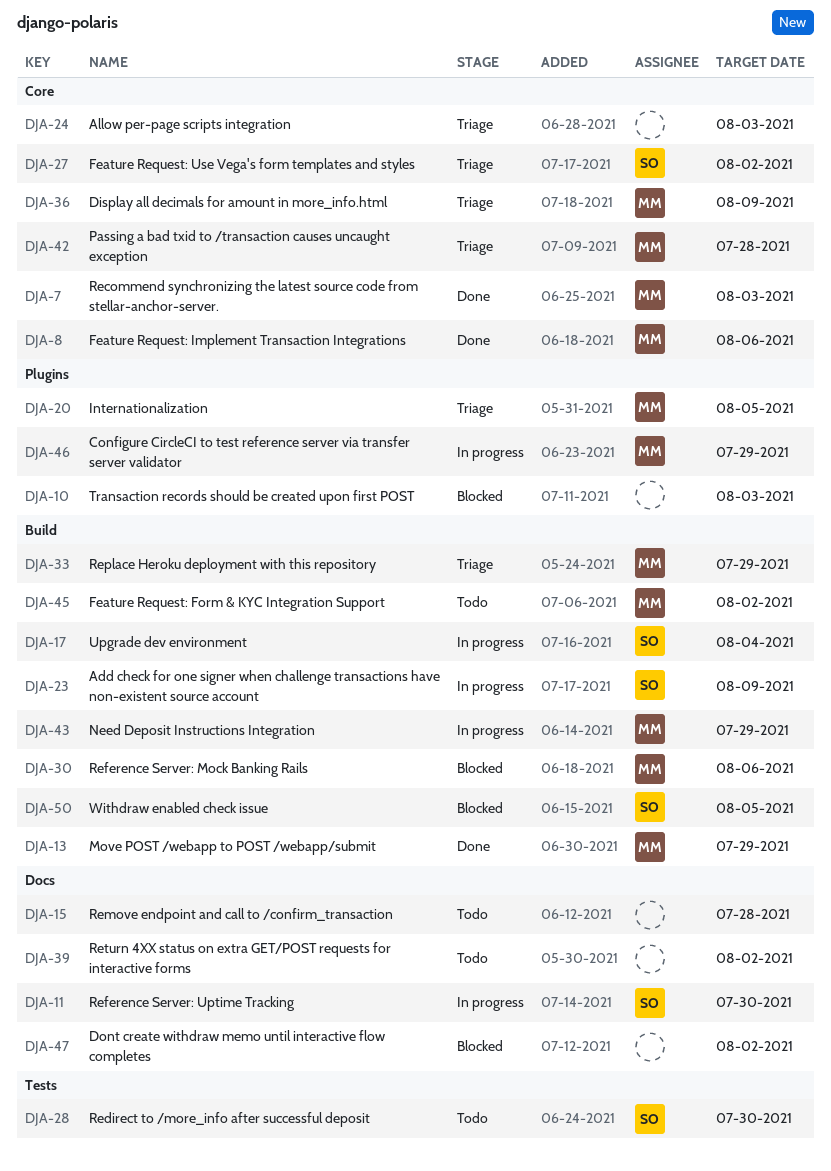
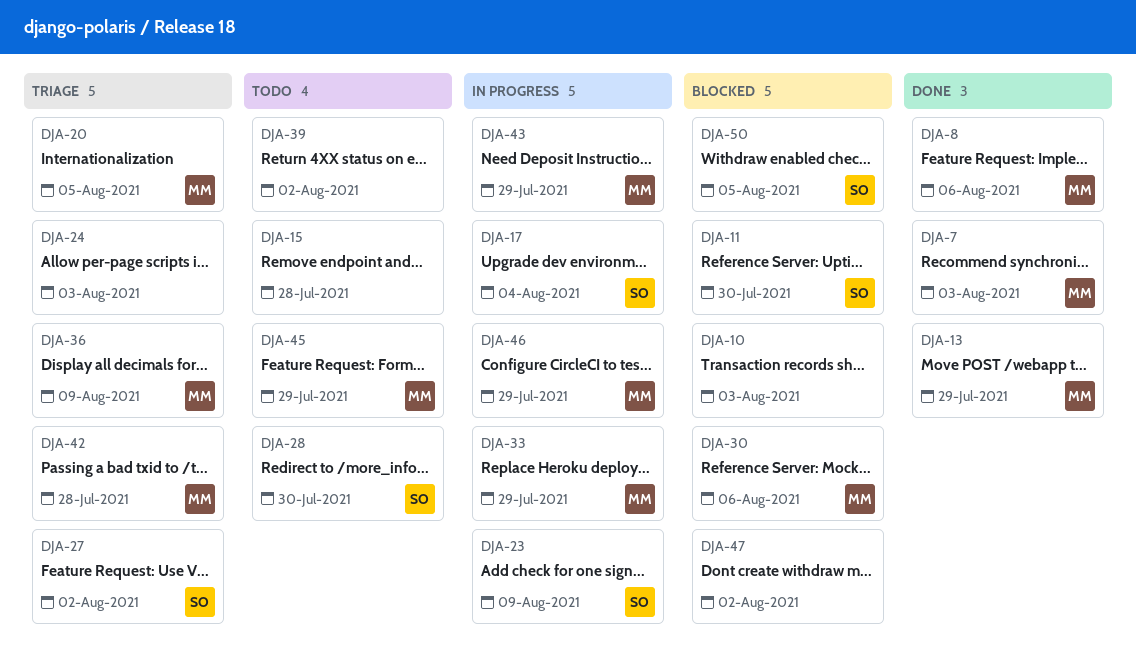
DJA-11, status: In progress -> Blocked
DJA-33, status: Triage -> In progress
DJA-45, due: Aug 2 -> Jul 29

